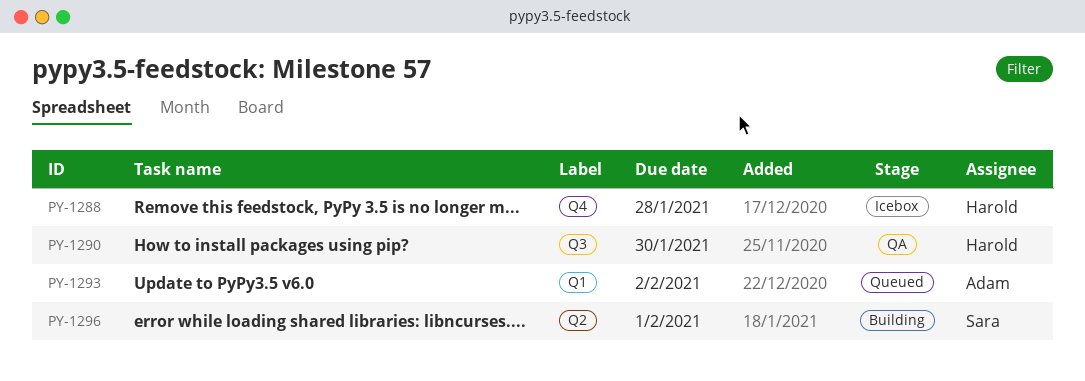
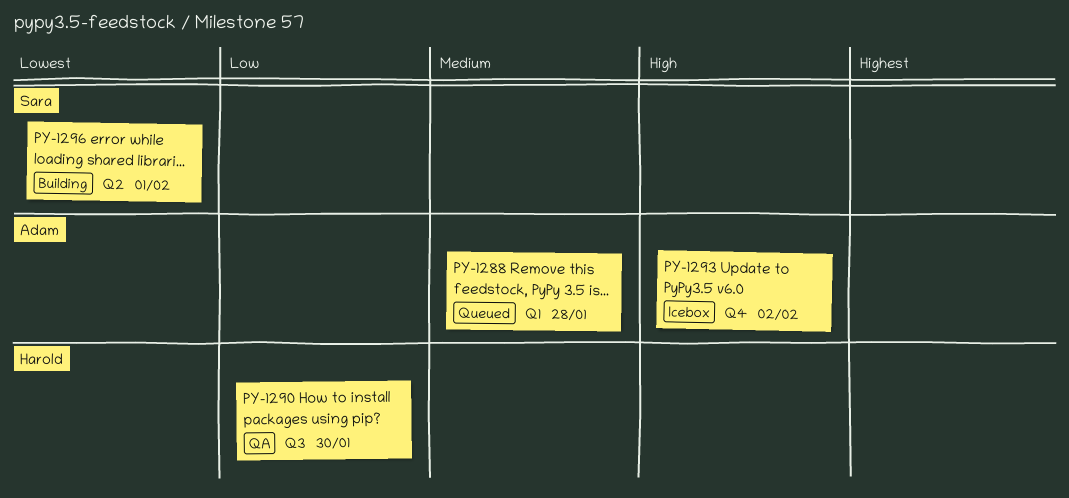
PY-1288, status: Icebox -> Queued
PY-1288, owner: Harold -> Adam
PY-1288, label: Q4 -> Q1
PY-1293, status: Queued -> Icebox
PY-1293, label: Q1 -> Q4

